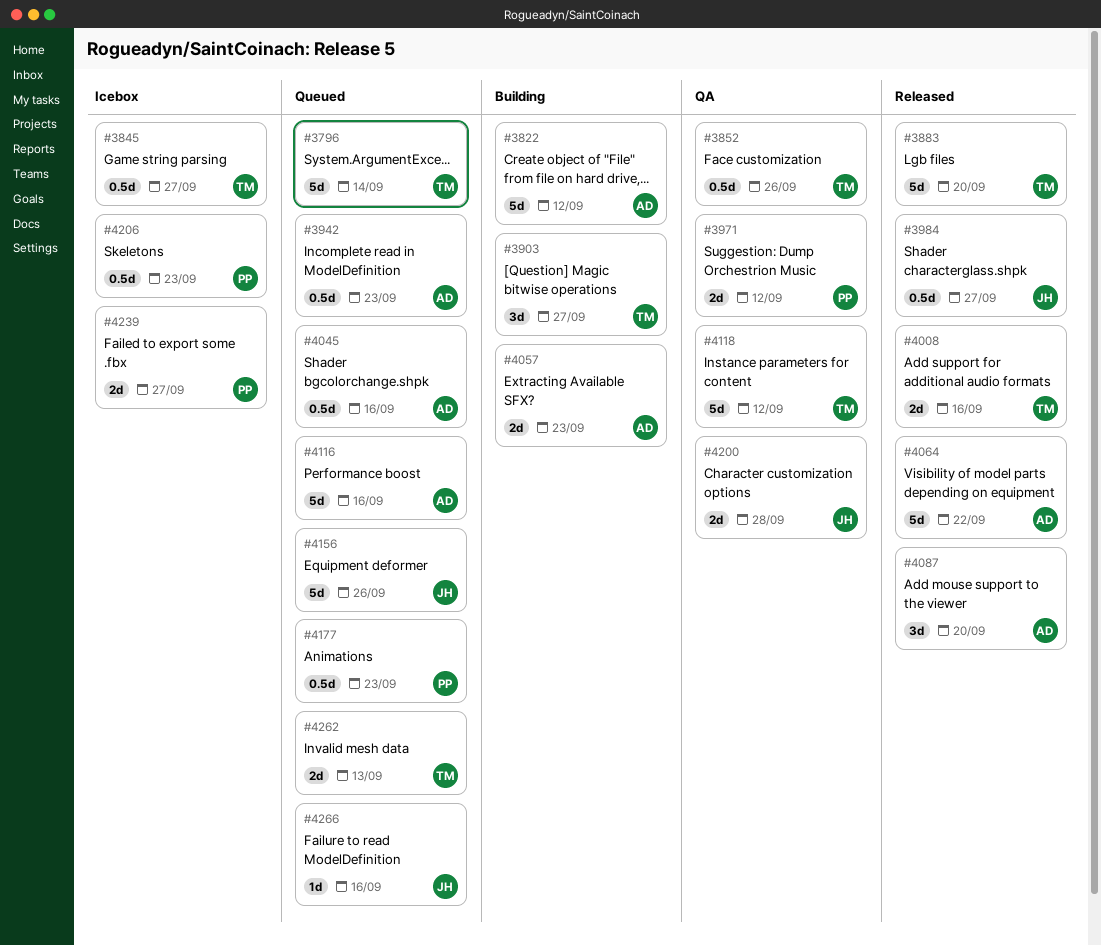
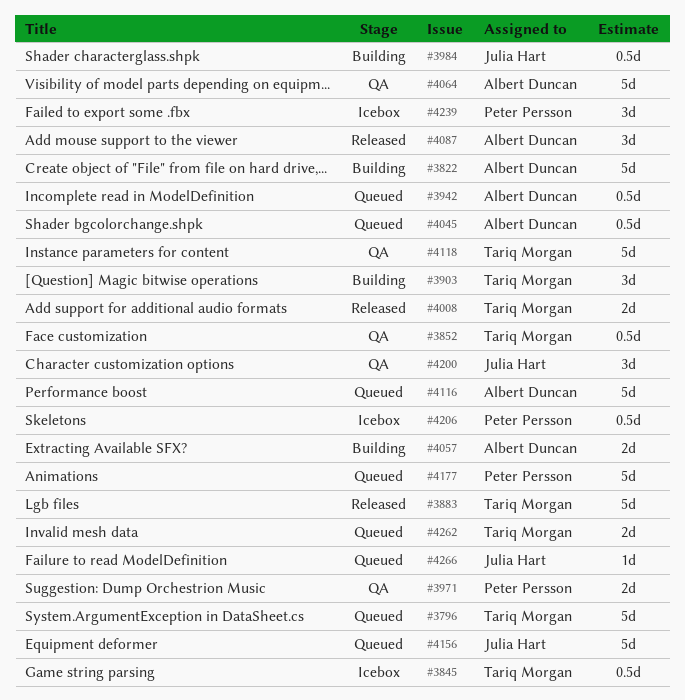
#3984, status: Released -> Building
#4064, status: Released -> QA
#4177, estimate: 0.5d -> 5d
#4200, estimate: 2d -> 3d
#4239, estimate: 2d -> 3d

